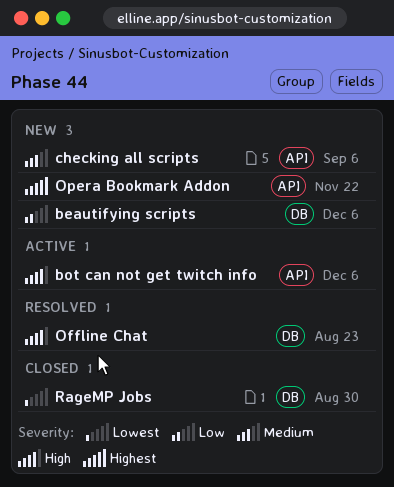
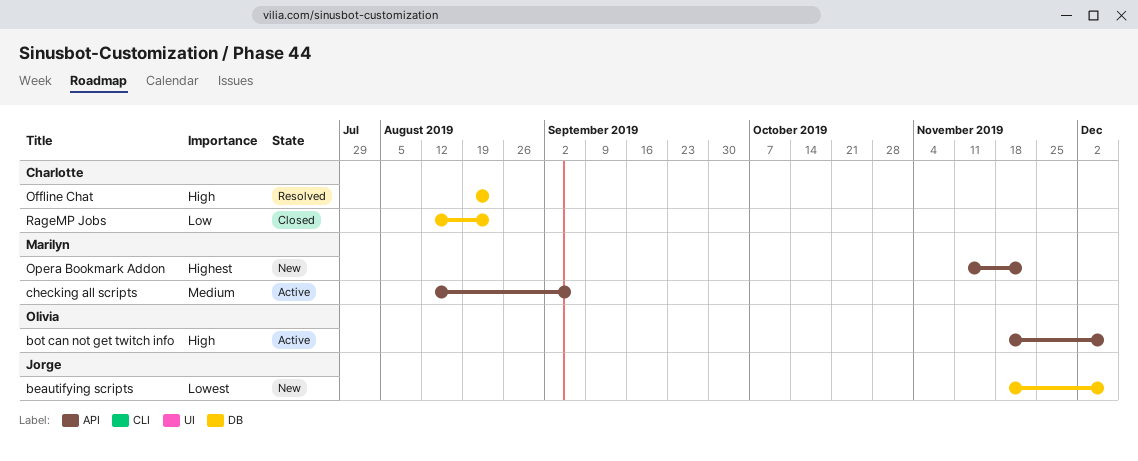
beautifying scripts, priority: Low -> Lowest
checking all scripts, status: New -> Active
RageMP Jobs, priority: Lowest -> Low
RageMP Jobs, due: Aug 30 -> Aug 23

